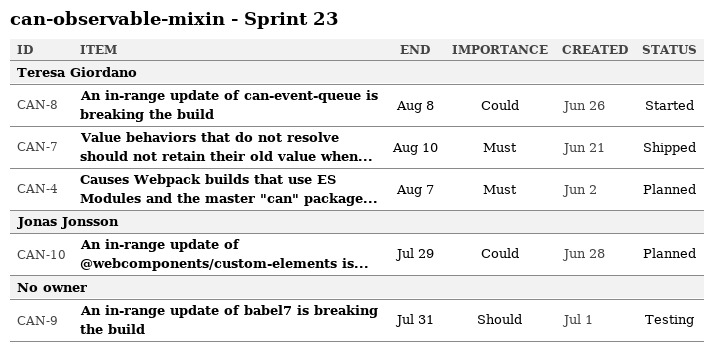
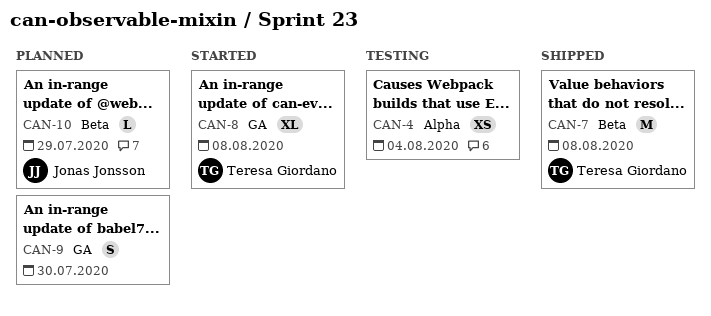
CAN-4, status: Planned -> Testing
CAN-4, owner: Teresa Giordano -> none
CAN-4, due: Aug 7 -> Aug 4
CAN-7, due: Aug 10 -> Aug 8
CAN-9, status: Testing -> Planned
CAN-9, due: Jul 31 -> Jul 30

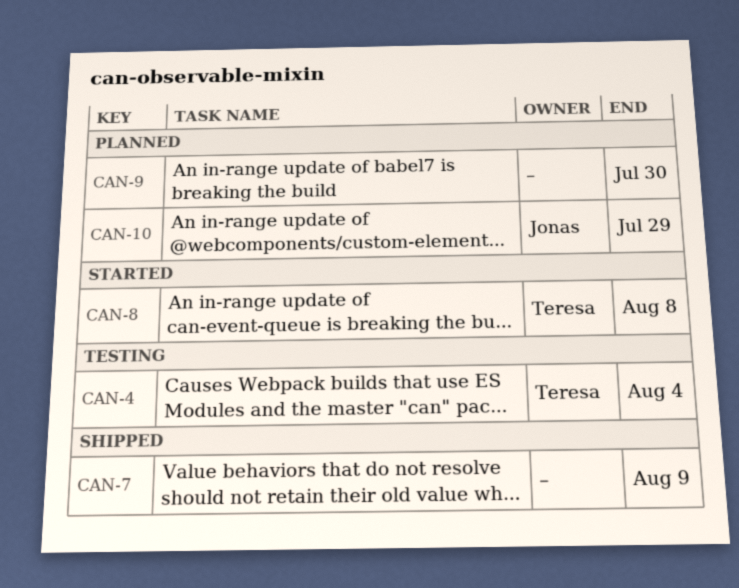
CAN-4, owner: none -> Teresa Giordano
CAN-7, owner: Teresa Giordano -> none
CAN-7, due: Aug 8 -> Aug 9

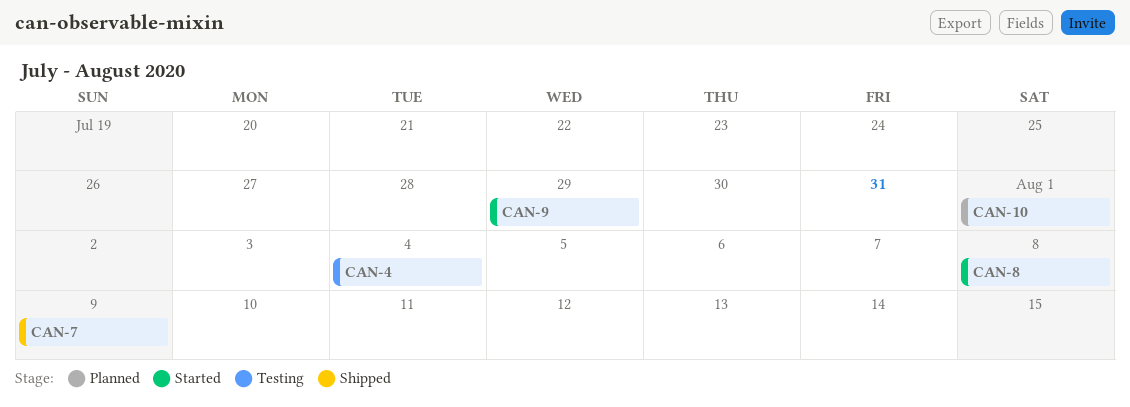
CAN-9, status: Planned -> Started
CAN-9, due: Jul 30 -> Jul 29
CAN-10, due: Jul 29 -> Aug 1

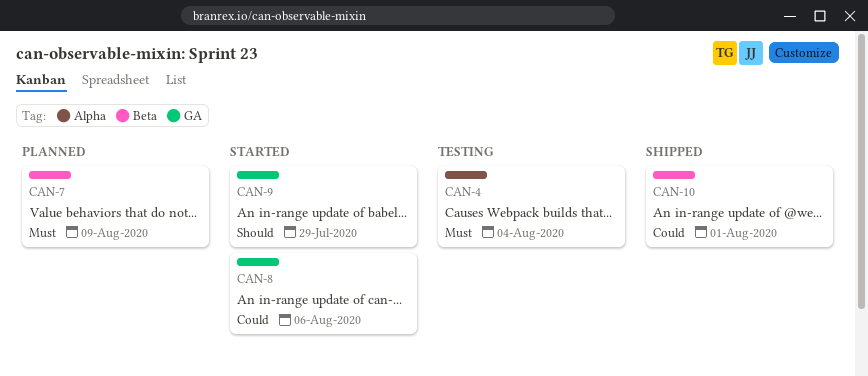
CAN-7, status: Shipped -> Planned
CAN-8, due: Aug 8 -> Aug 6
CAN-10, status: Planned -> Shipped

